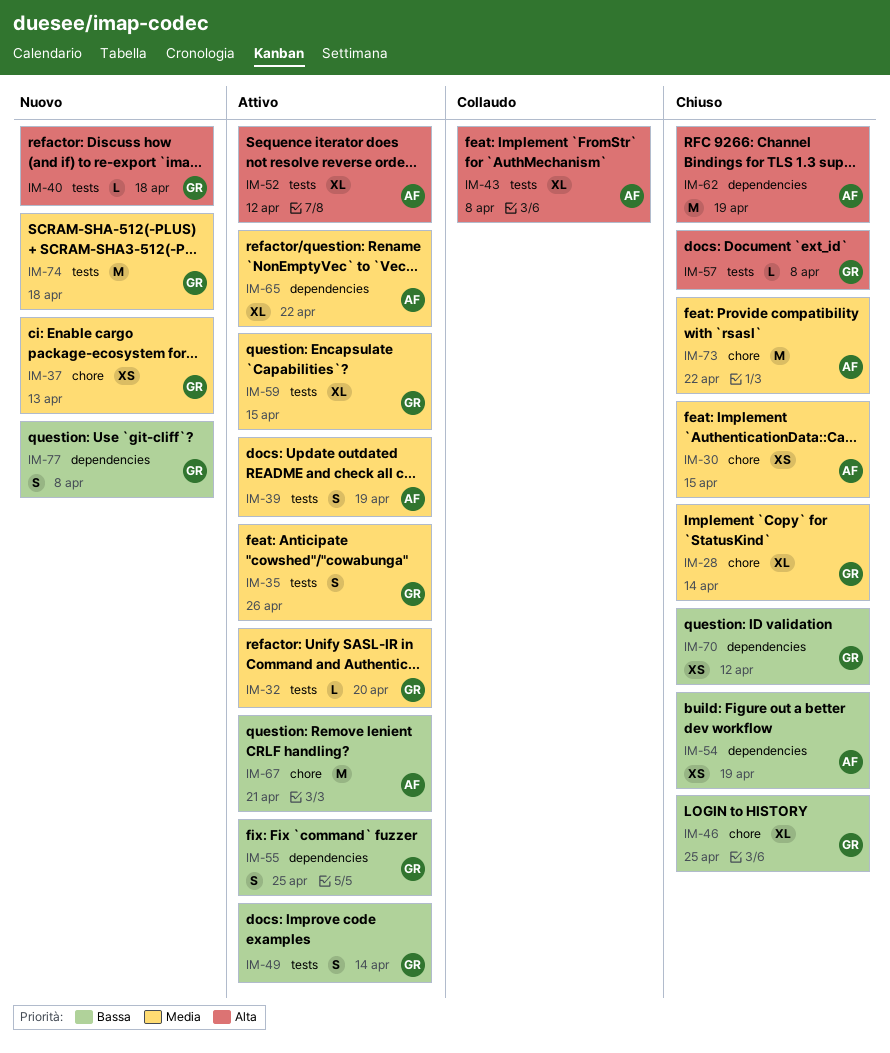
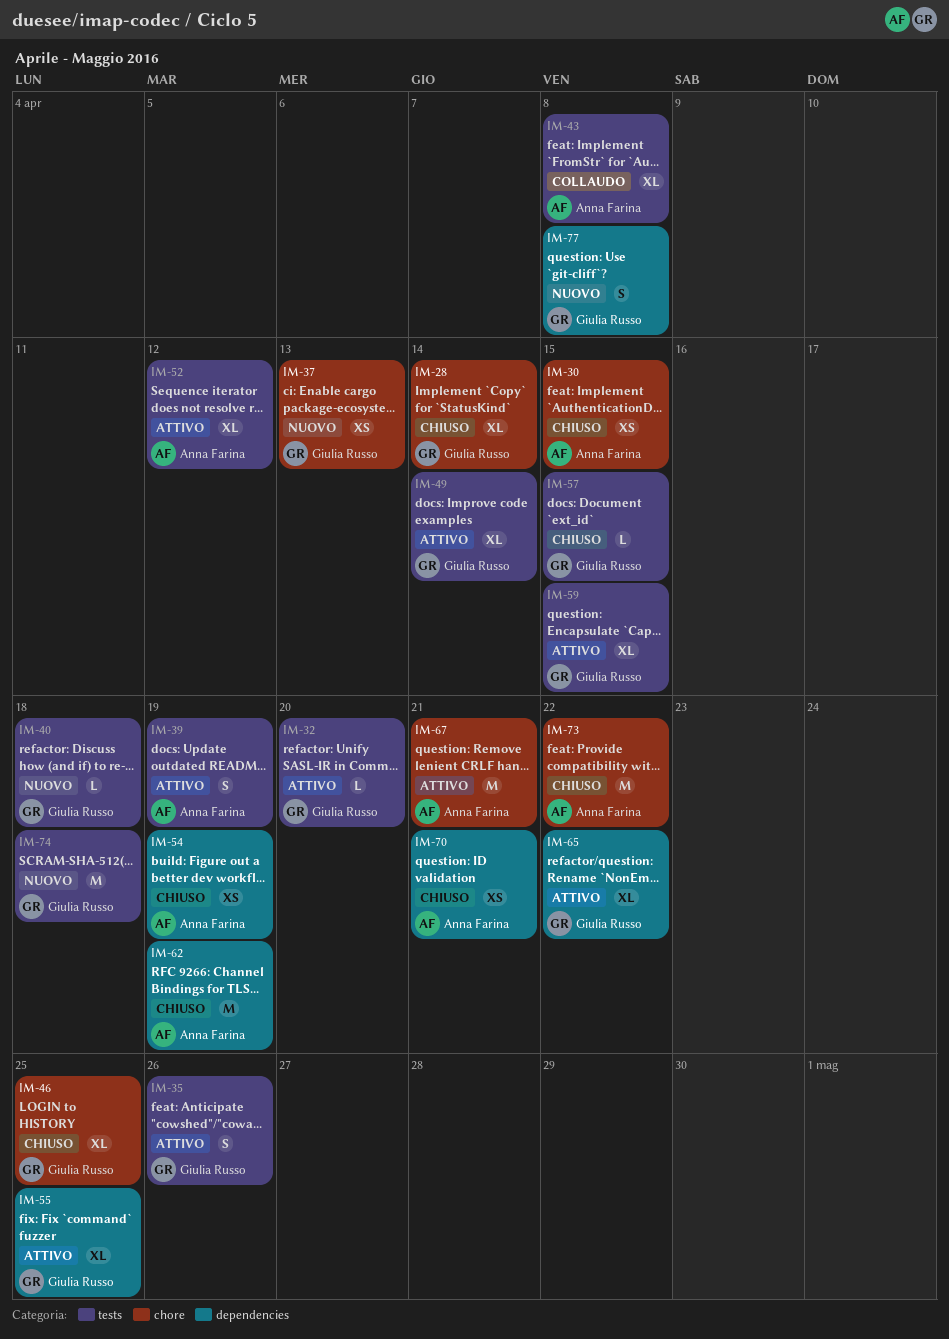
IM-49, estimate: S -> XL
IM-55, estimate: S -> XL
IM-57, due: Apr 8 -> Apr 15
IM-65, owner: Anna Farina -> Giulia Russo
IM-70, owner: Giulia Russo -> Anna Farina
IM-70, due: Apr 12 -> Apr 21

